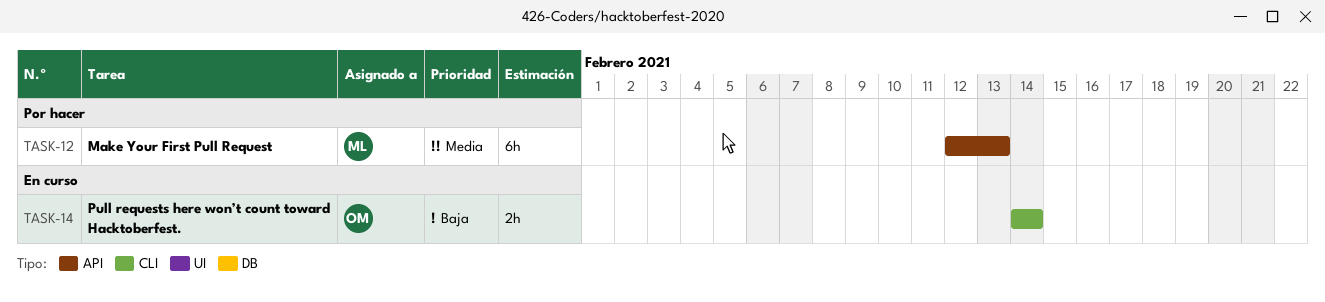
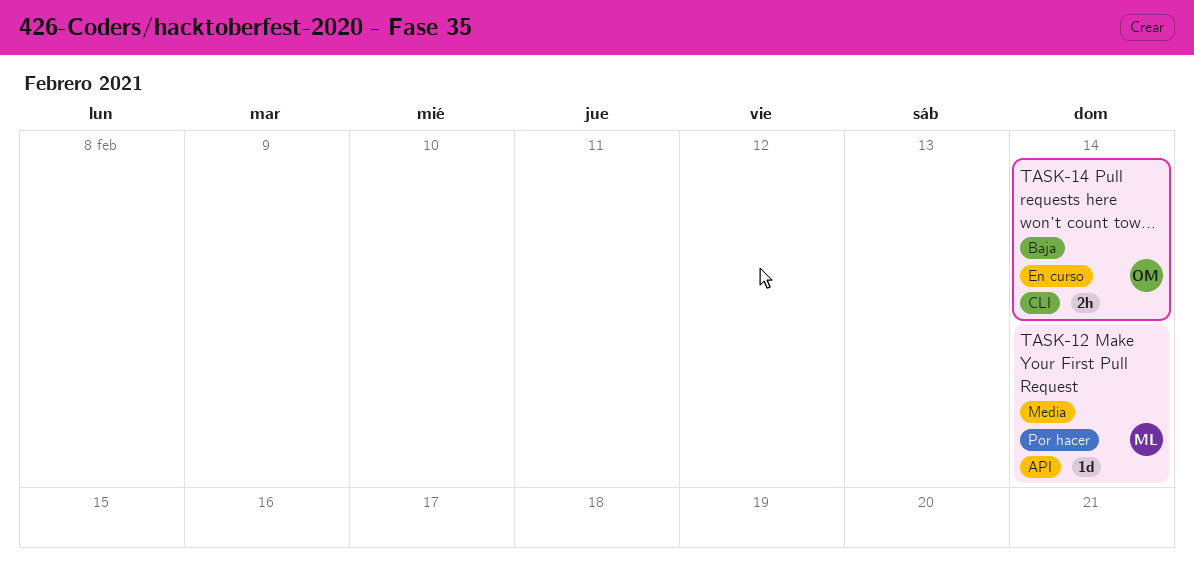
TASK-12, estimate: 6h -> 1d
TASK-12, due: Feb 13 -> Feb 14

